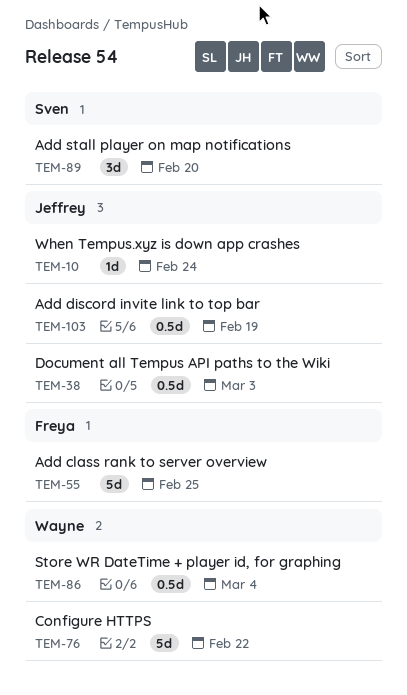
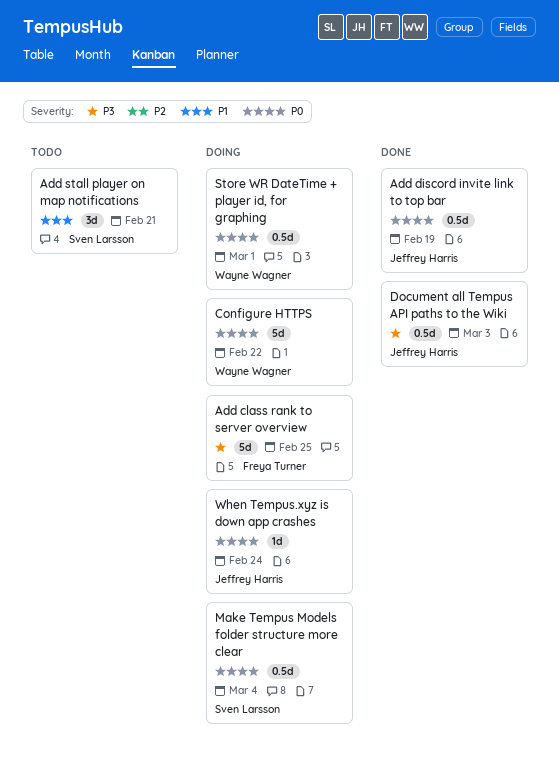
Add stall player on map notifications, due: Feb 20 -> Feb 21
Make Tempus Models folder structure more clear: none -> present
Store WR DateTime + player id, for graphing, due: Mar 4 -> Mar 1

